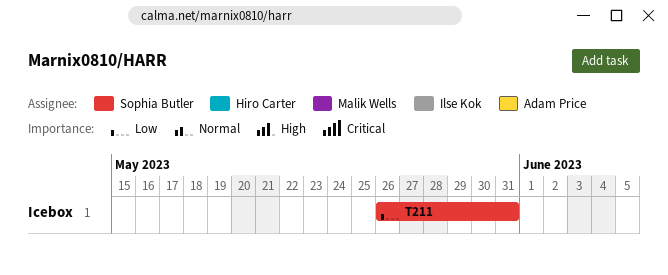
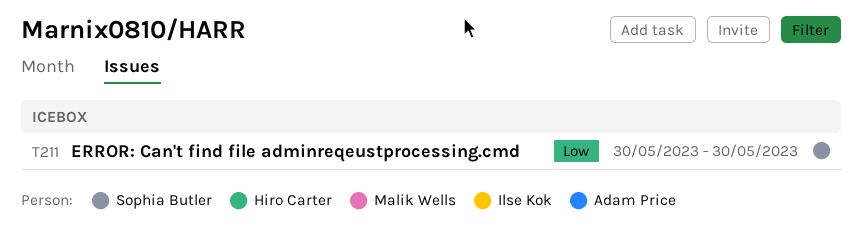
T211, start: May 26 -> May 30
T211, due: May 31 -> May 30

